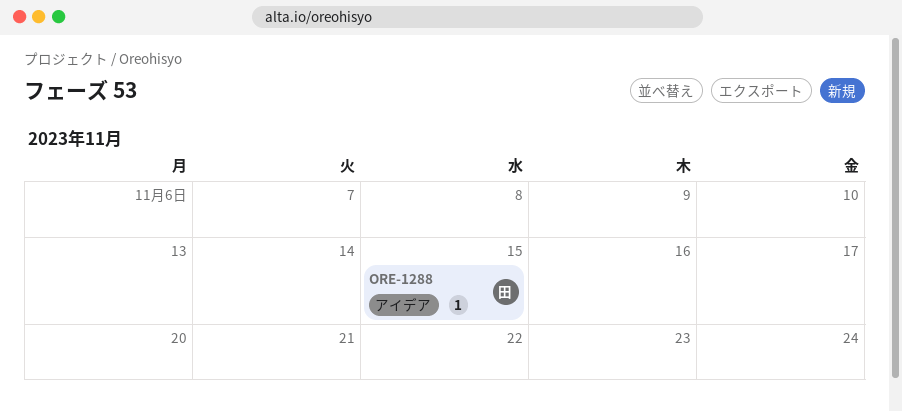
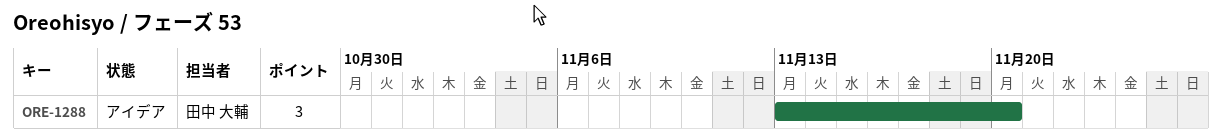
ORE-1288, estimate: 1 -> 3
ORE-1288, due: Nov 15 -> Nov 20

